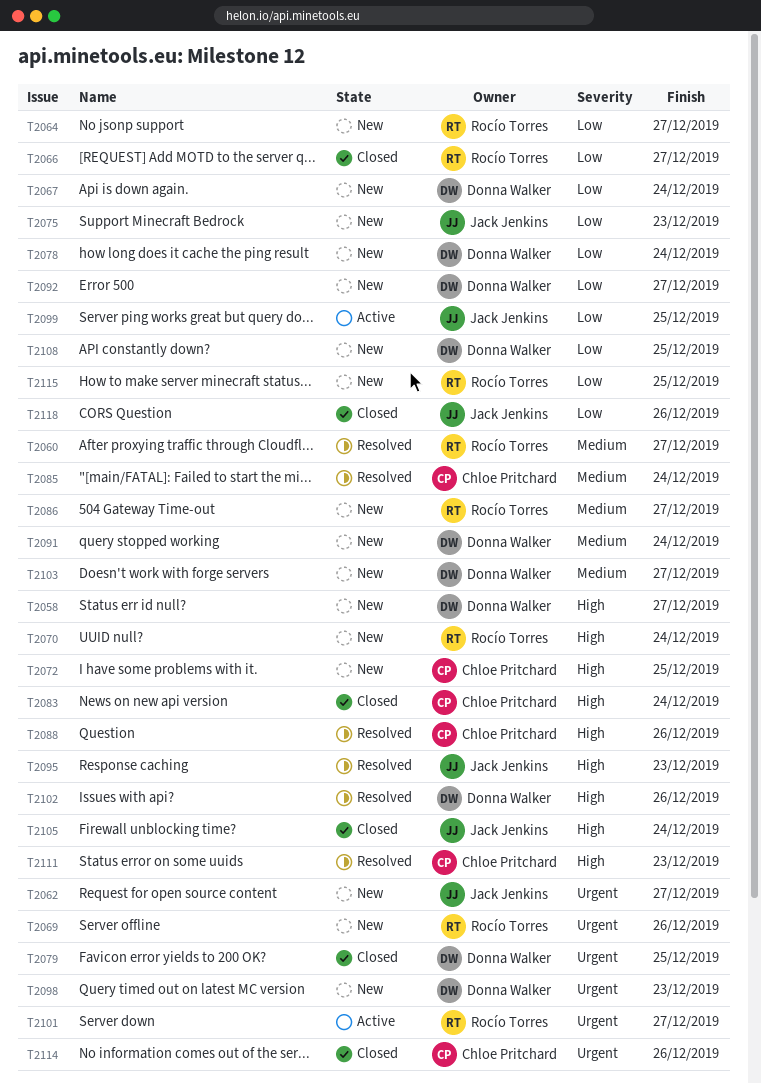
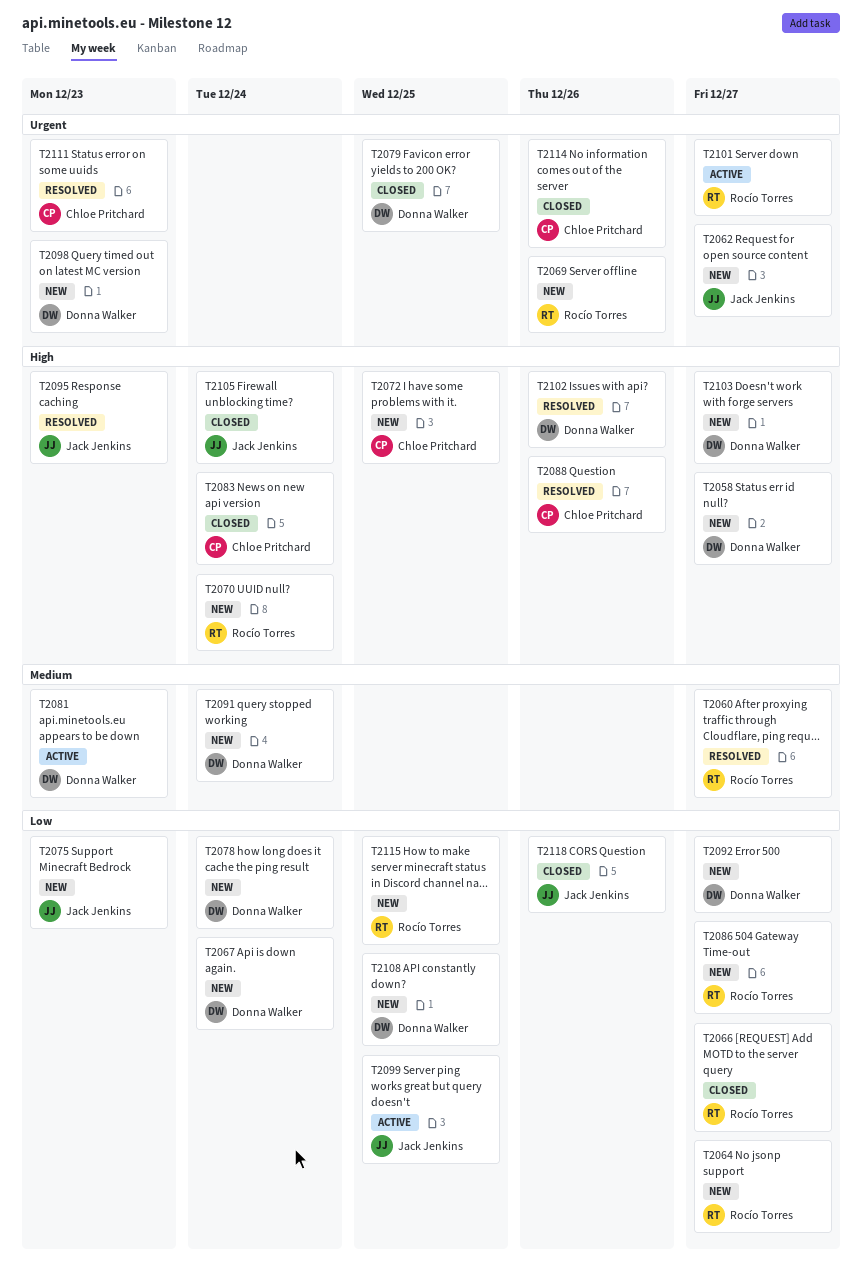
T2081: none -> present
T2085: present -> none
T2086, priority: Medium -> Low
T2103, priority: Medium -> High
T2111, priority: High -> Urgent

